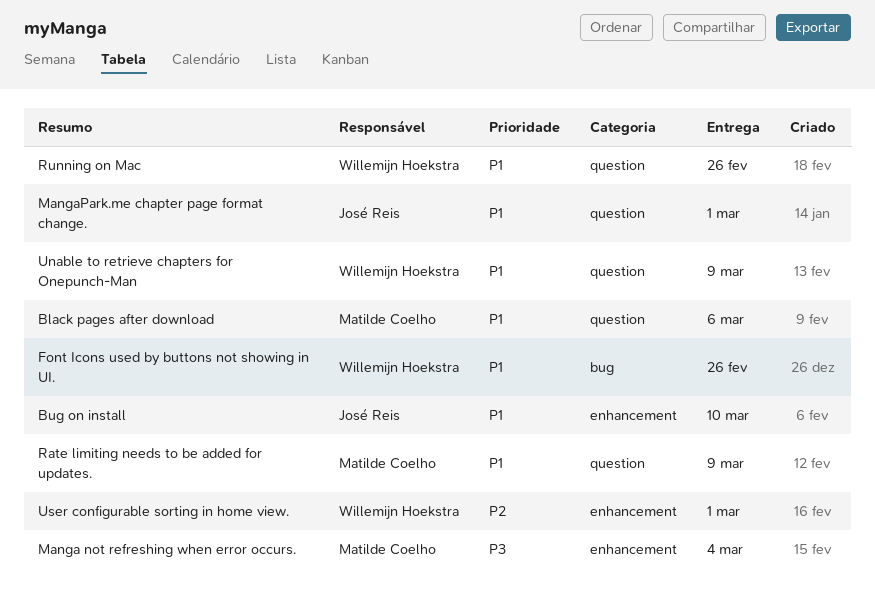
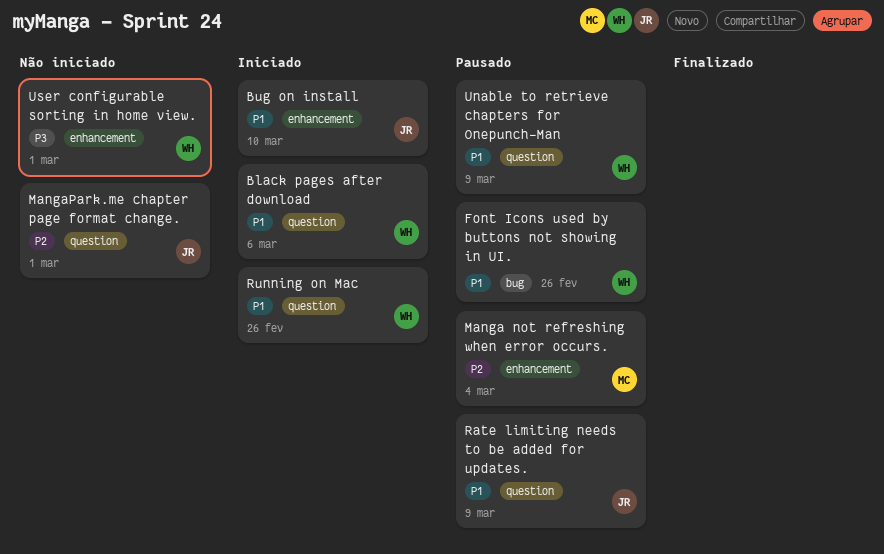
Black pages after download, owner: Matilde Coelho -> Willemijn Hoekstra
Manga not refreshing when error occurs., priority: P3 -> P2
MangaPark.me chapter page format change., priority: P1 -> P2
Rate limiting needs to be added for updates., owner: Matilde Coelho -> José Reis
User configurable sorting in home view., priority: P2 -> P3

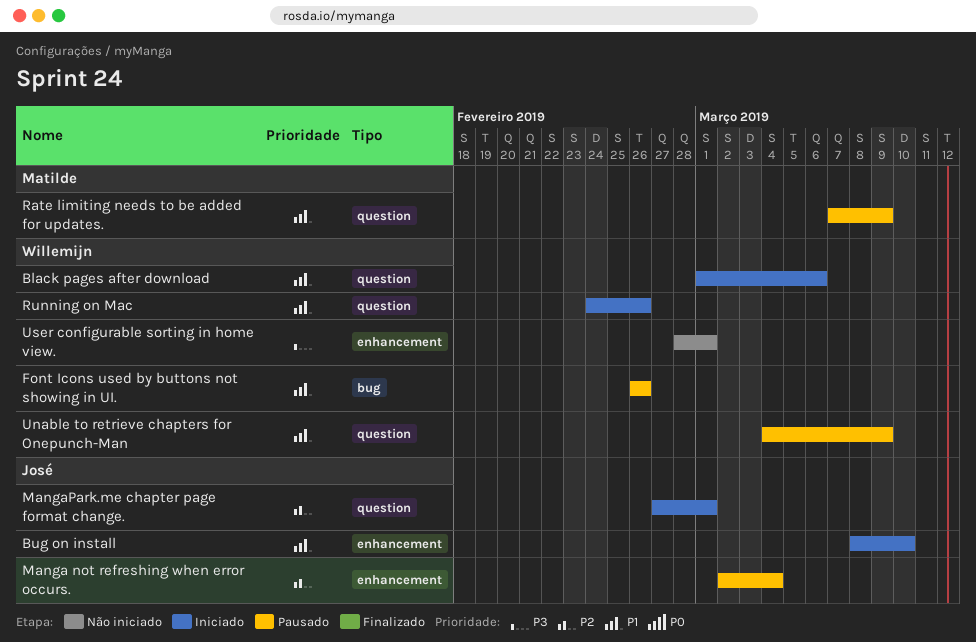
Manga not refreshing when error occurs., owner: Matilde -> José
MangaPark.me chapter page format change., status: Não iniciado -> Iniciado
Rate limiting needs to be added for updates., owner: José -> Matilde

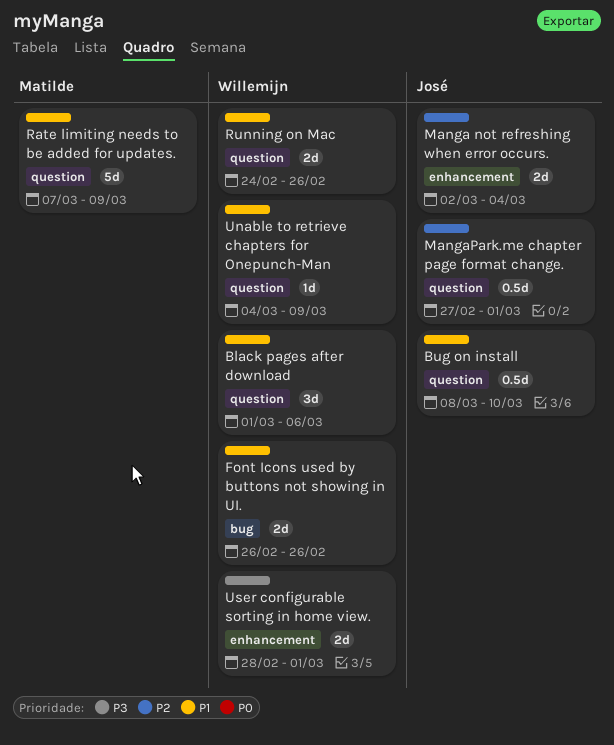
Bug on install, label: enhancement -> question

